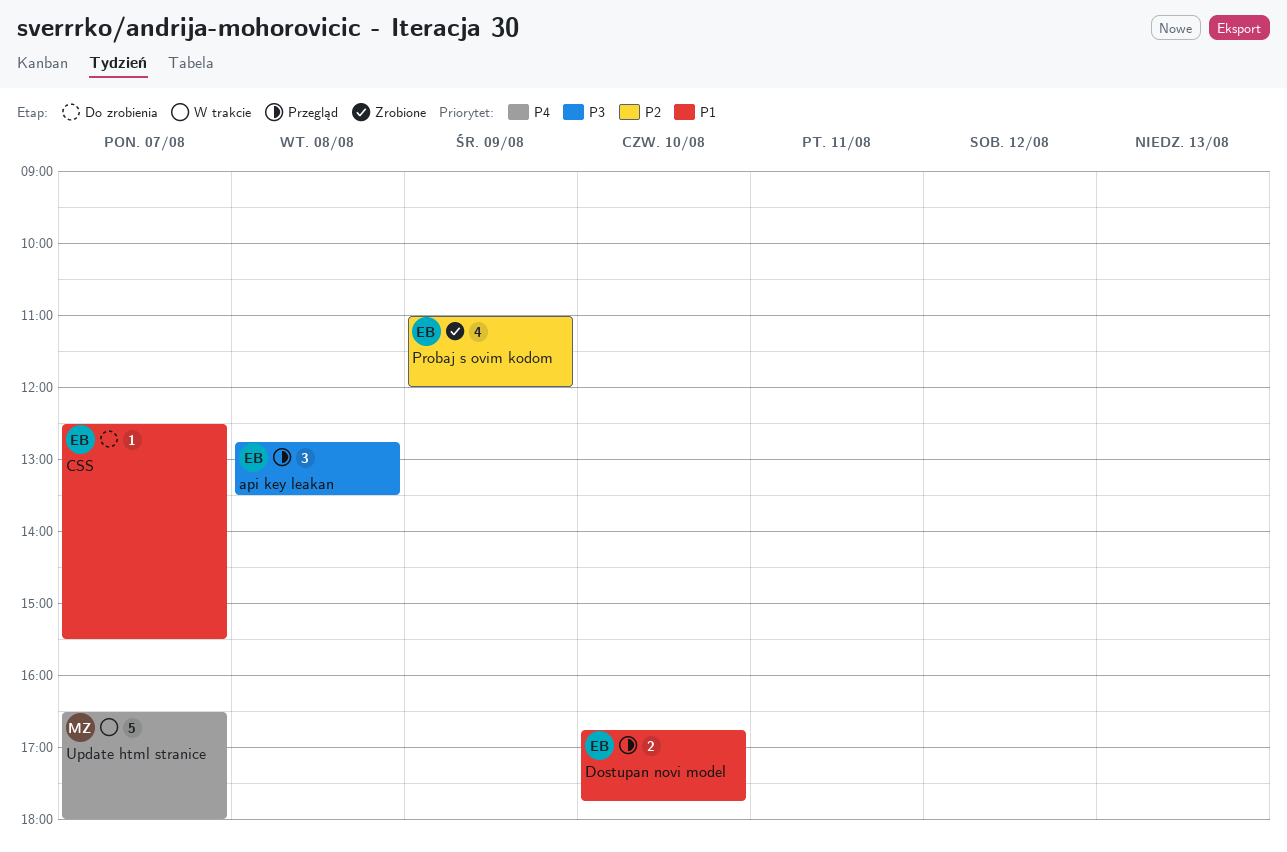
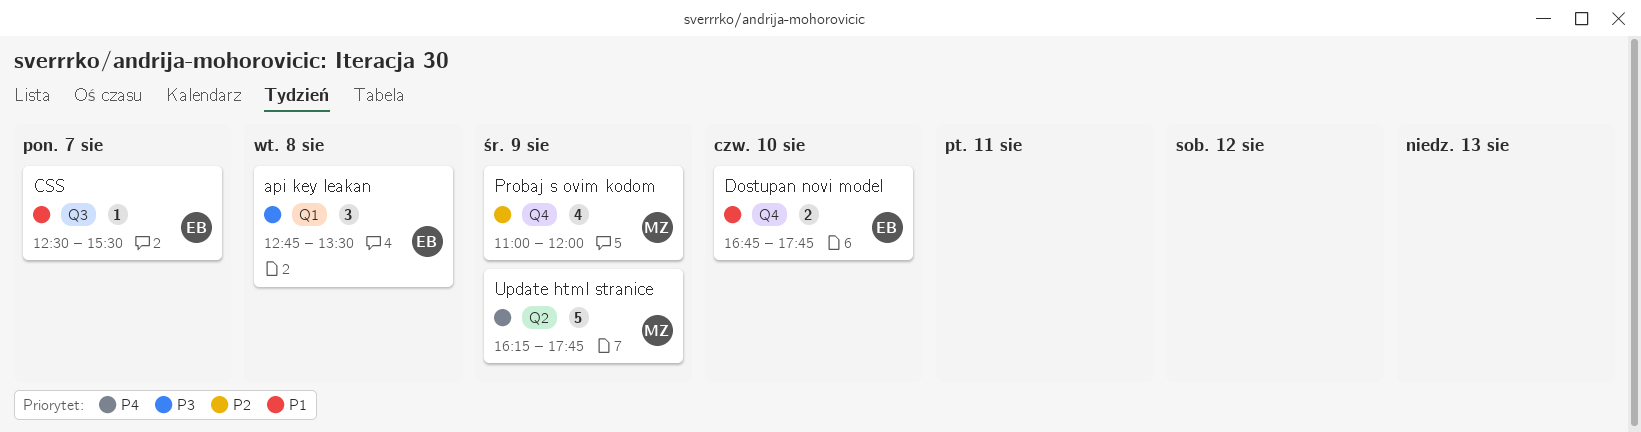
Probaj s ovim kodom, owner: EB -> MZ
Update html stranice, day: Aug 7 -> Aug 9
Update html stranice, begins: 16:30 -> 16:15
Update html stranice, ends: 18:00 -> 17:45

